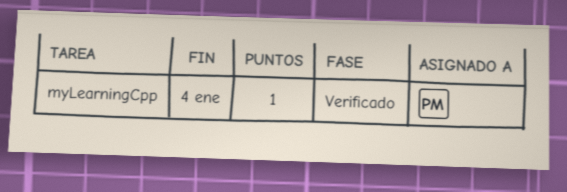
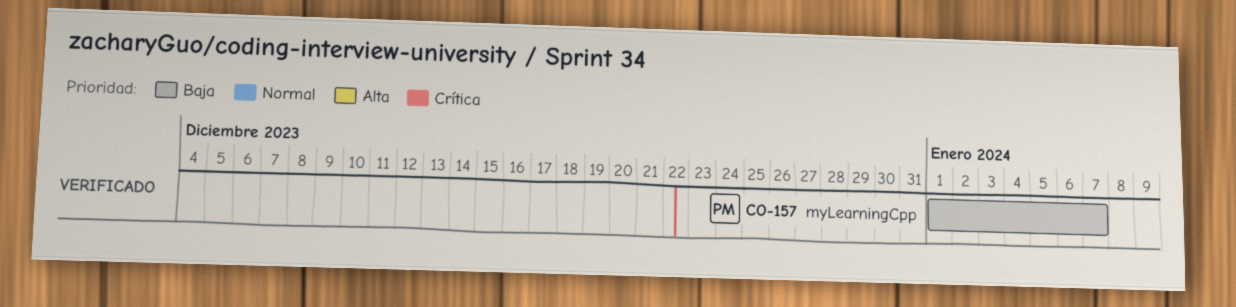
myLearningCpp, due: Jan 4 -> Jan 7

